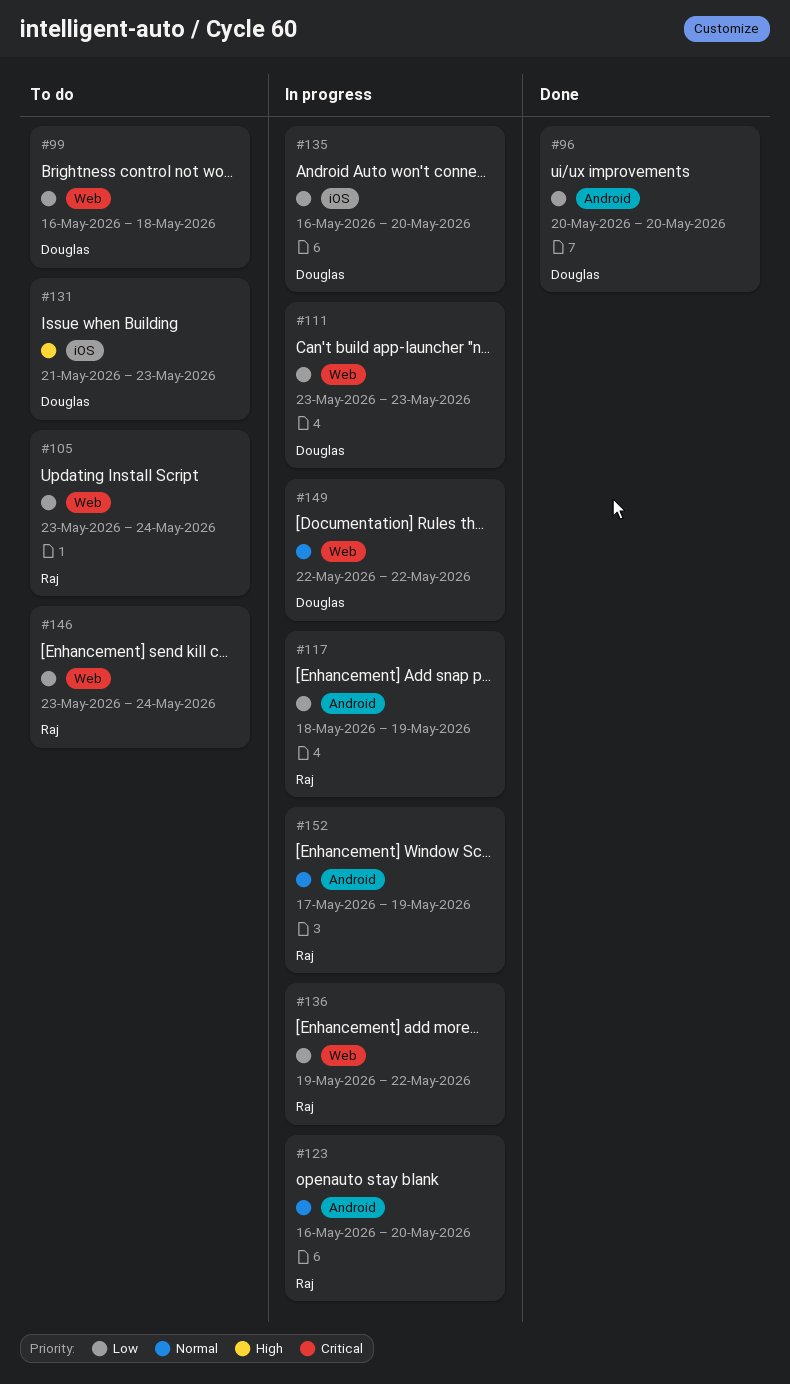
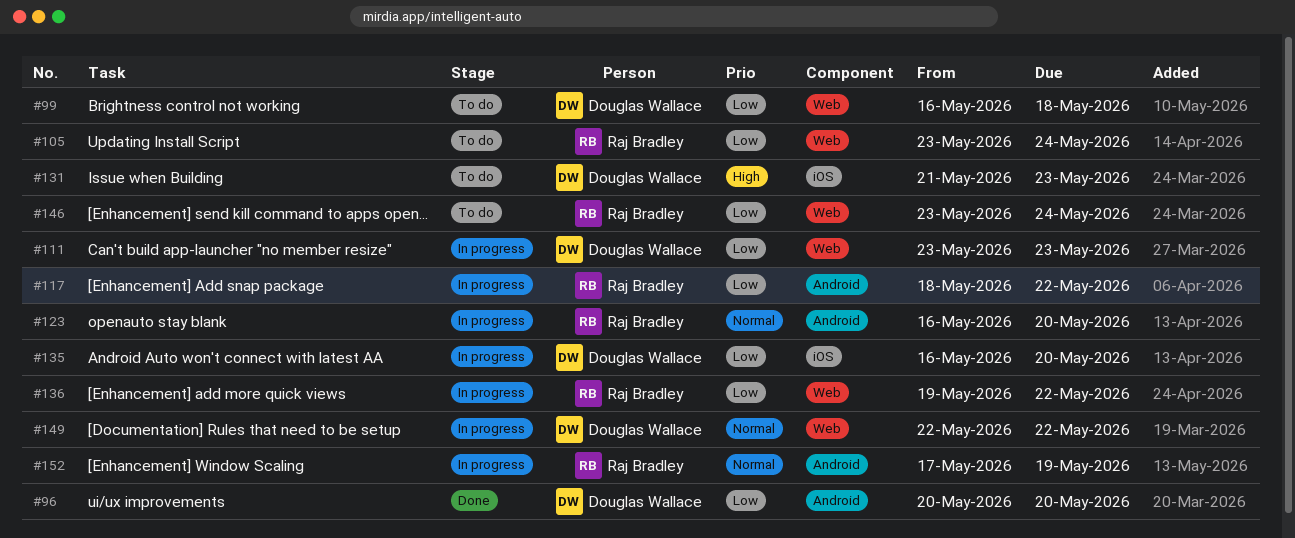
#117, due: May 19 -> May 22

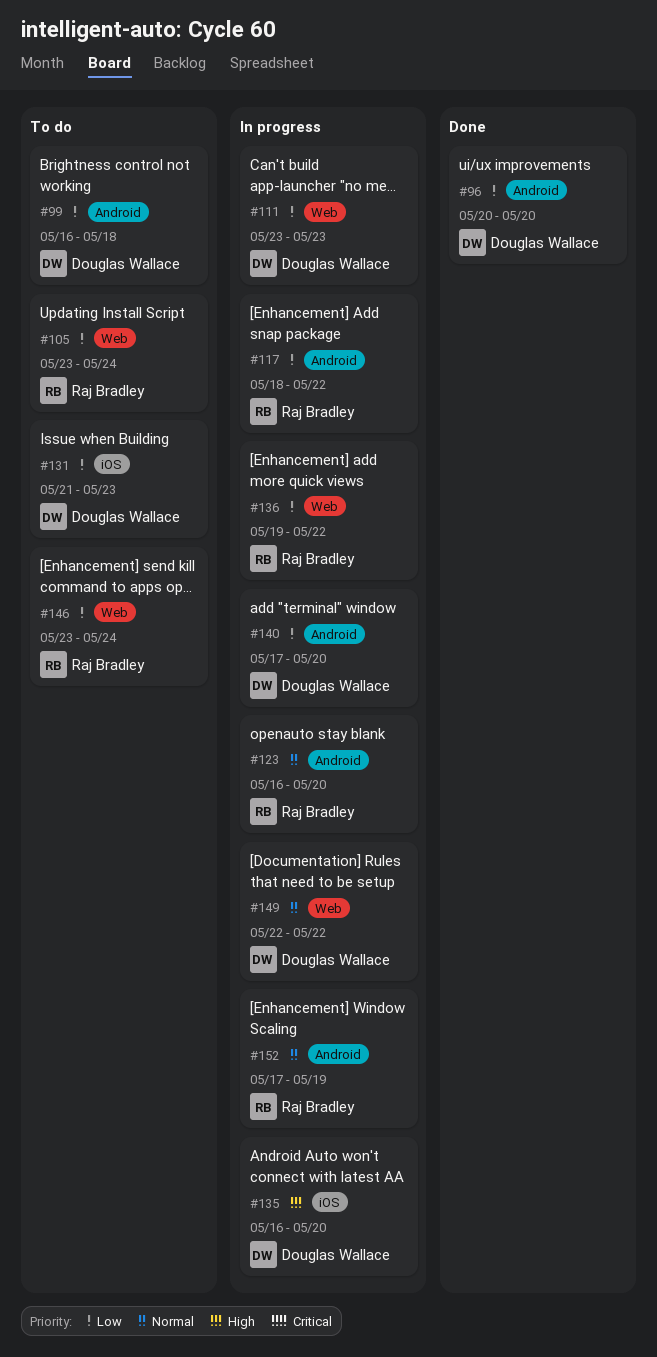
#99, label: Web -> Android
#131, priority: High -> Low
#135, priority: Low -> High
#140: none -> present

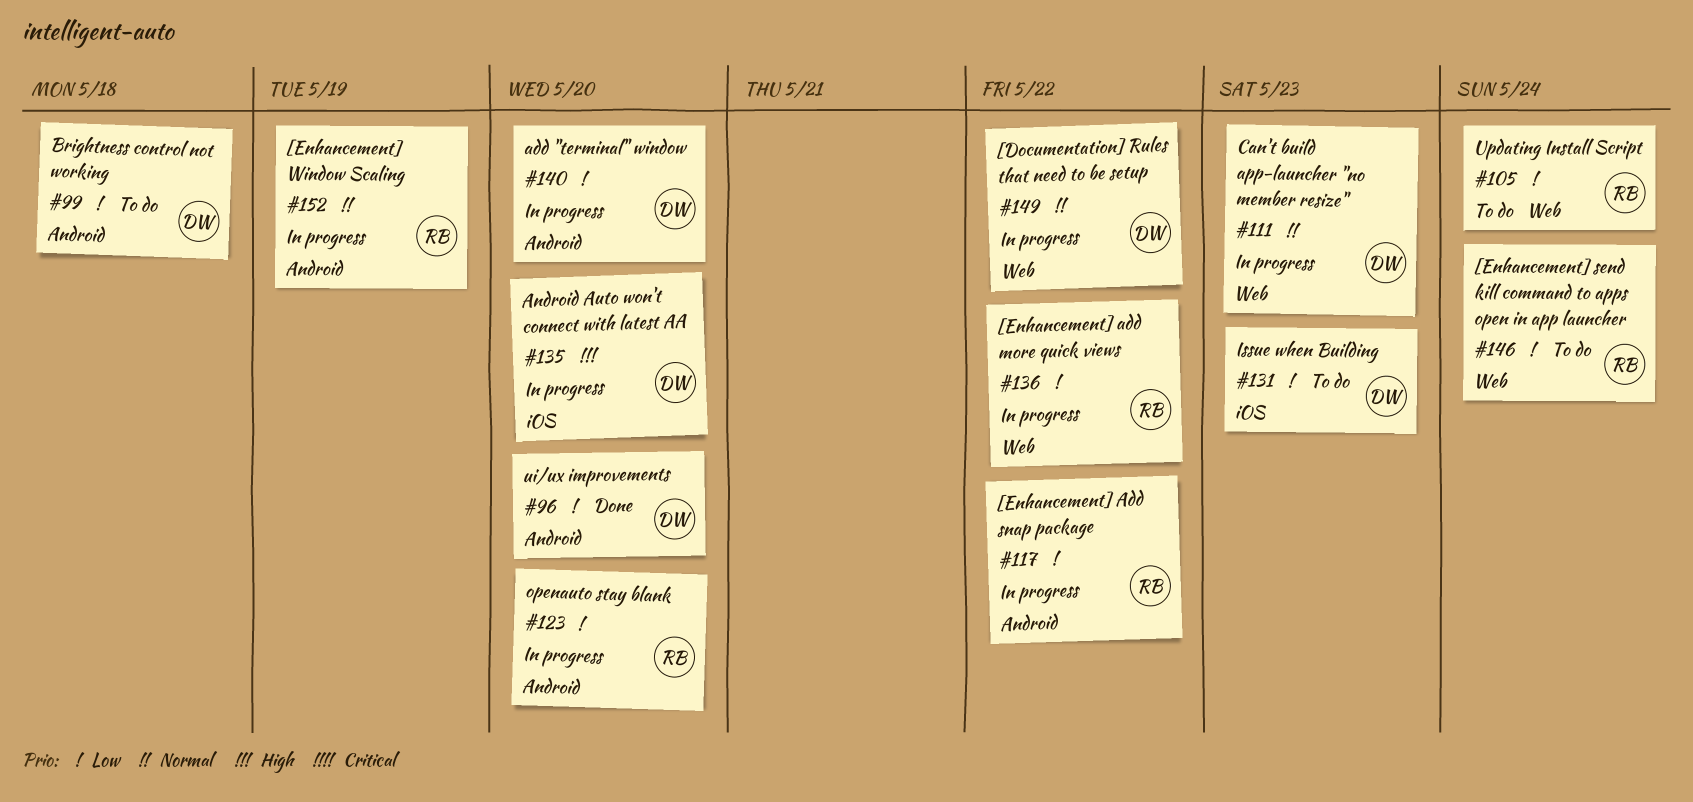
#111, priority: Low -> Normal
#123, priority: Normal -> Low

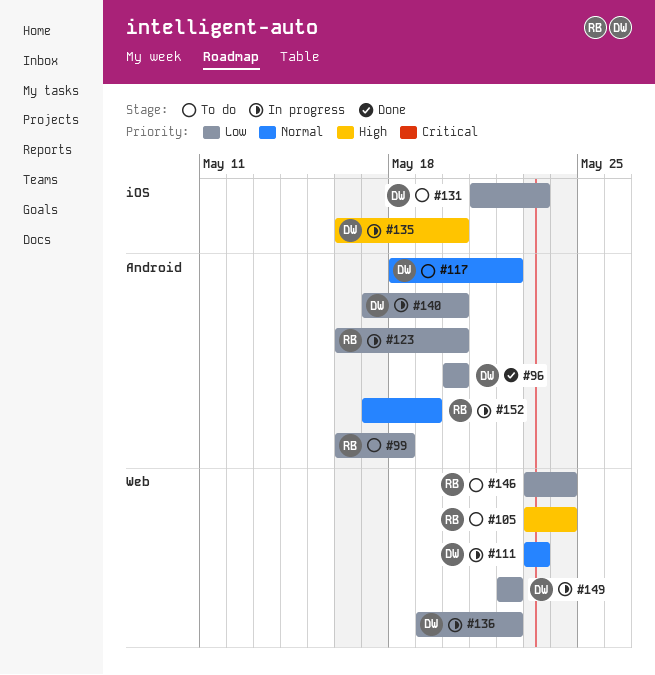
#99, owner: DW -> RB
#105, priority: Low -> High
#117, status: In progress -> To do
#117, owner: RB -> DW
#117, priority: Low -> Normal
#136, owner: RB -> DW
#149, priority: Normal -> Low

